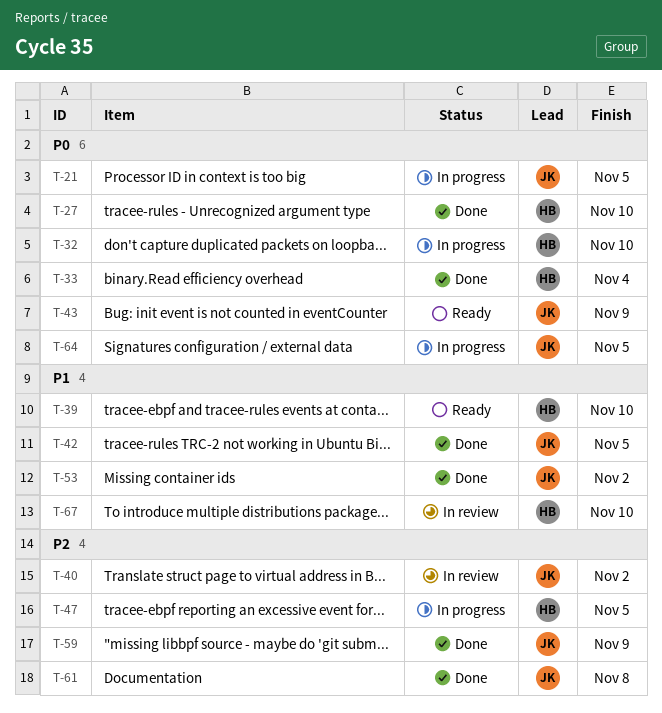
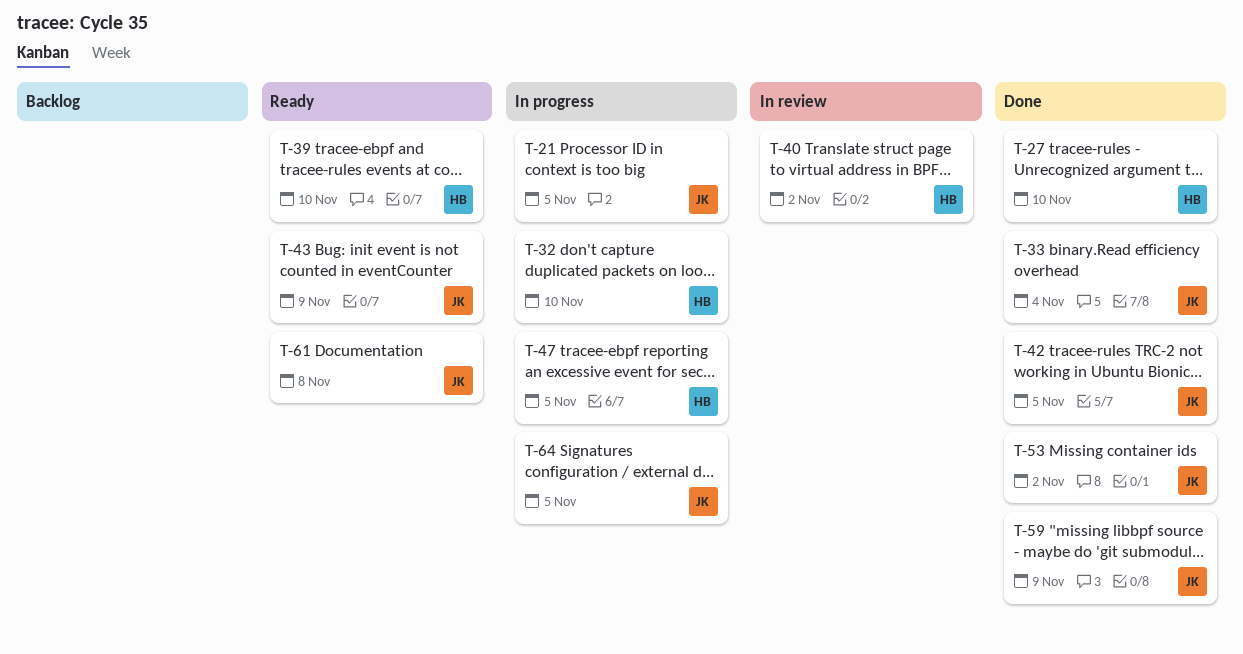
T-33, owner: HB -> JK
T-40, owner: JK -> HB
T-61, status: Done -> Ready
T-67: present -> none

